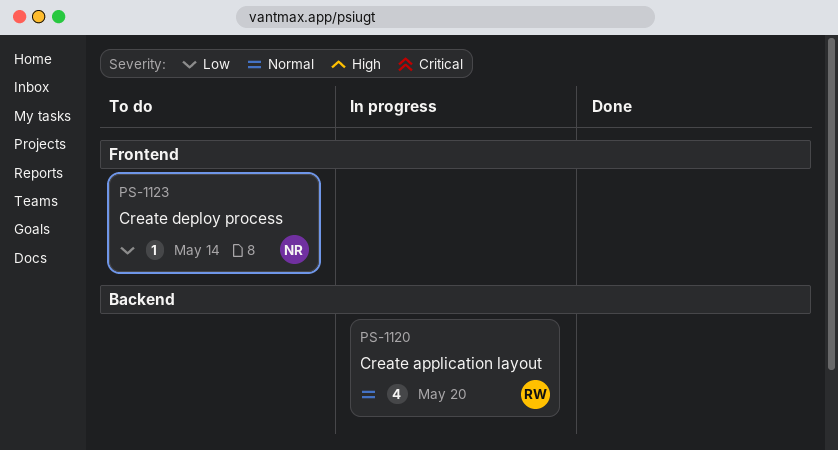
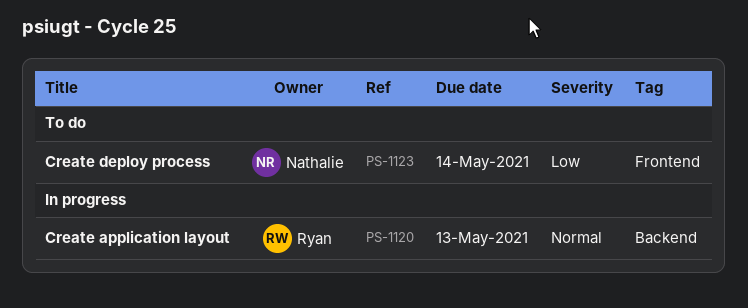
PS-1120, due: May 20 -> May 13

